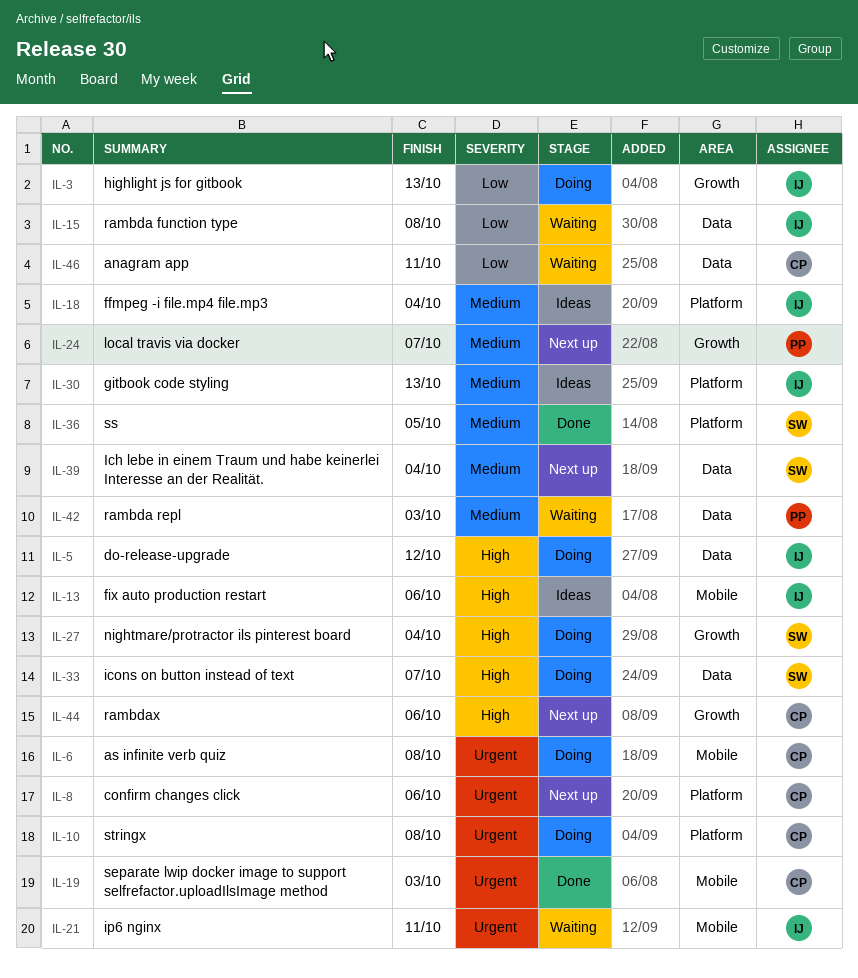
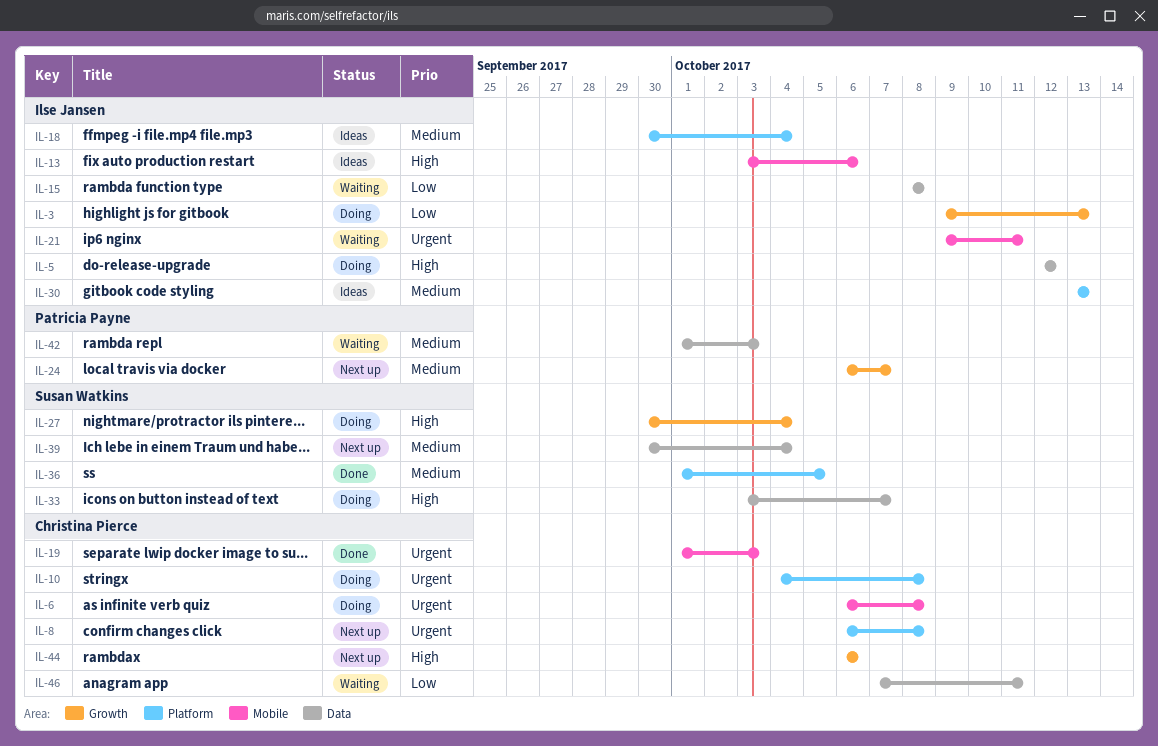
IL-8, due: Oct 6 -> Oct 8

